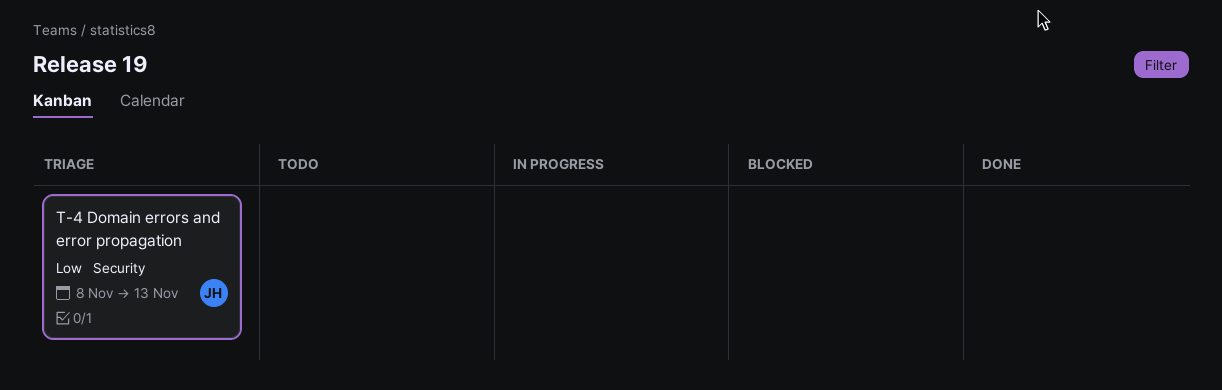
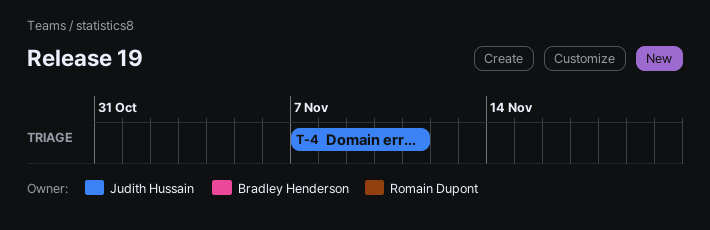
T-4, start: Nov 8 -> Nov 7
T-4, due: Nov 13 -> Nov 11

